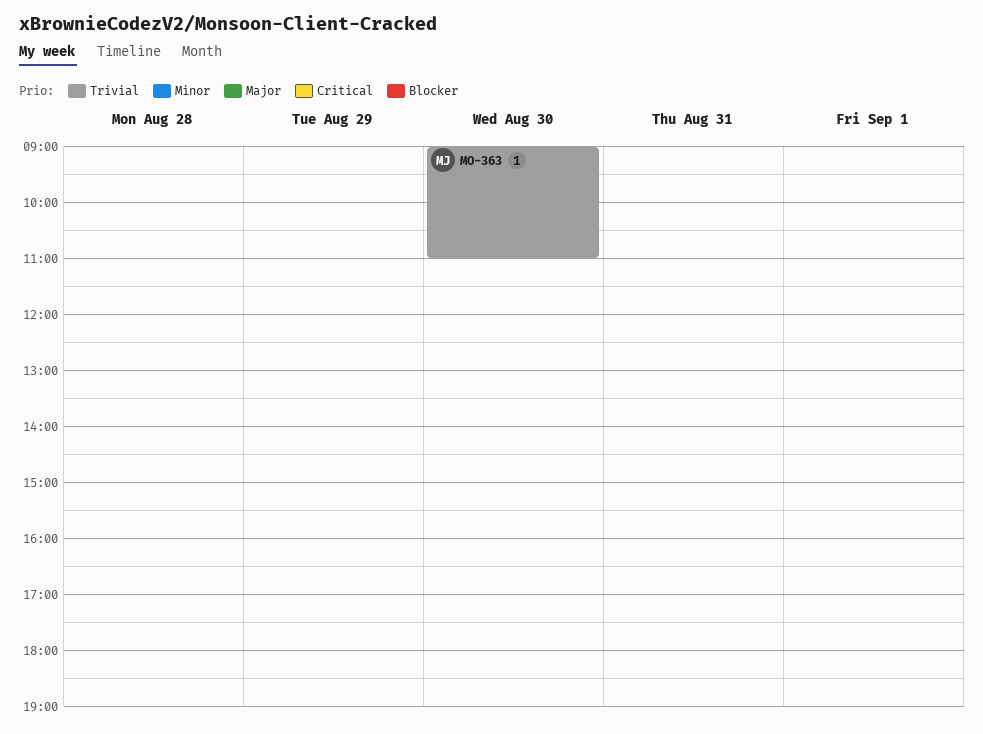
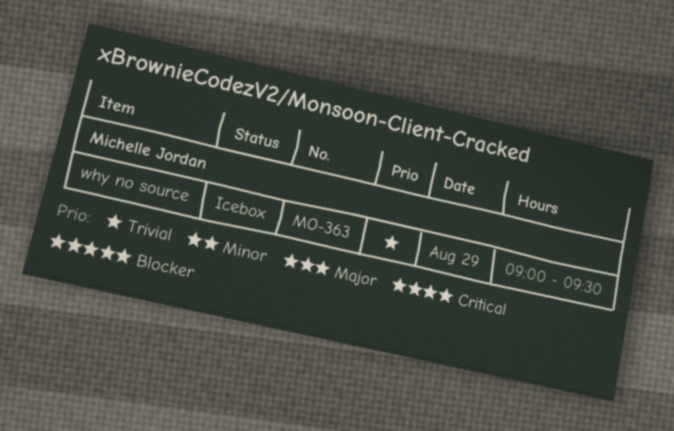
MO-363, day: Aug 30 -> Aug 29
MO-363, ends: 11:00 -> 09:30

